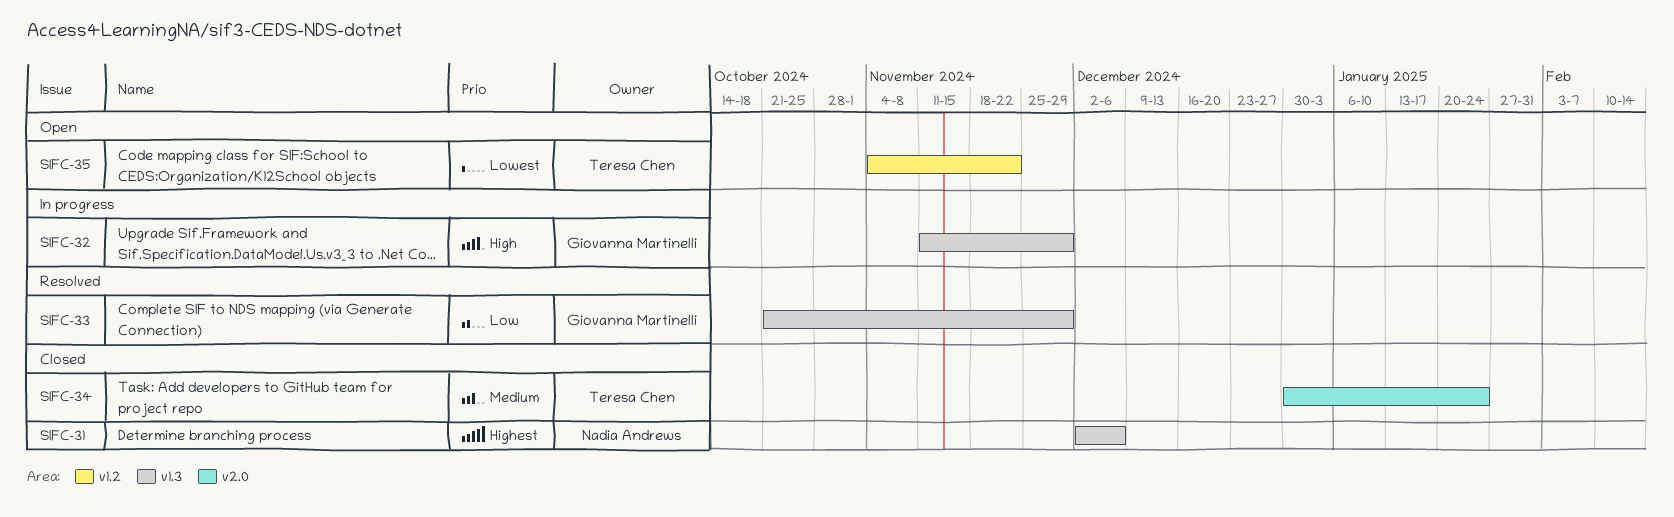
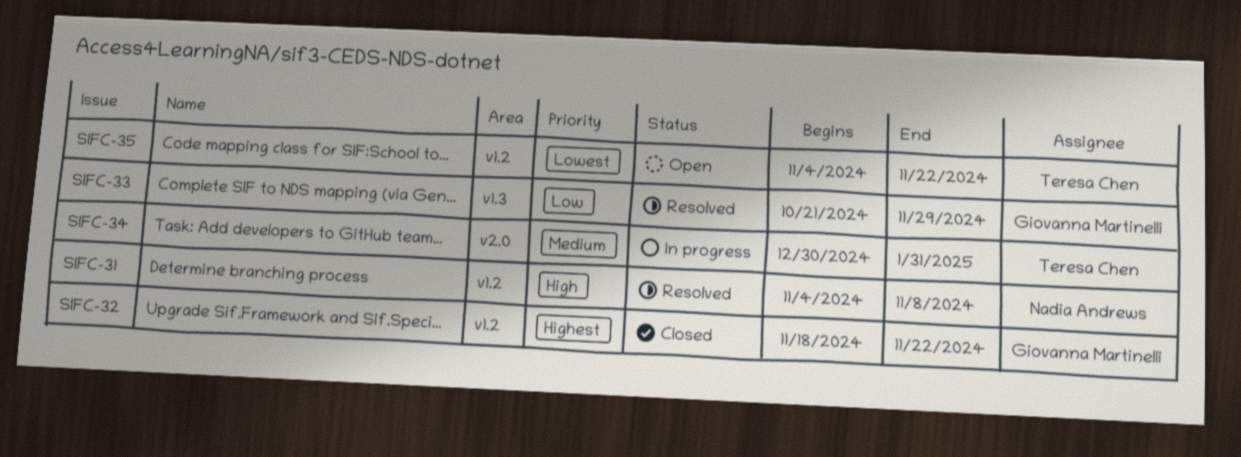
SIFC-31, status: Closed -> Resolved
SIFC-31, priority: Highest -> High
SIFC-31, label: v1.3 -> v1.2
SIFC-31, start: Dec 2 -> Nov 4
SIFC-31, due: Dec 6 -> Nov 8
SIFC-32, status: In progress -> Closed
SIFC-32, priority: High -> Highest
SIFC-32, label: v1.3 -> v1.2
SIFC-32, start: Nov 11 -> Nov 18
SIFC-32, due: Nov 29 -> Nov 22
SIFC-34, status: Closed -> In progress
SIFC-34, due: Jan 24 -> Jan 31

